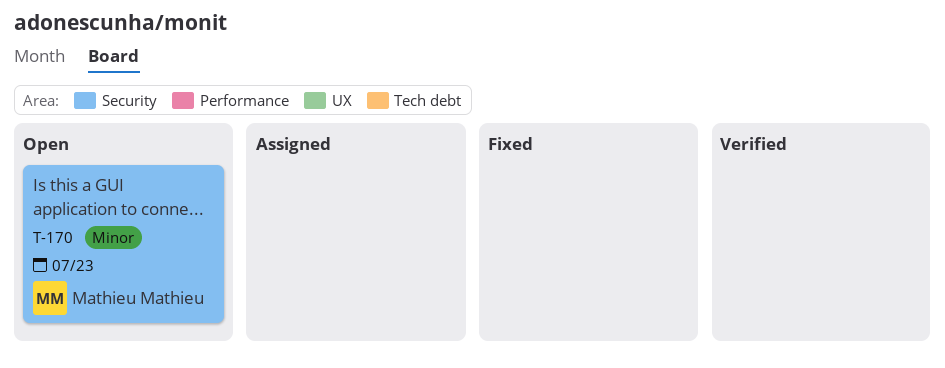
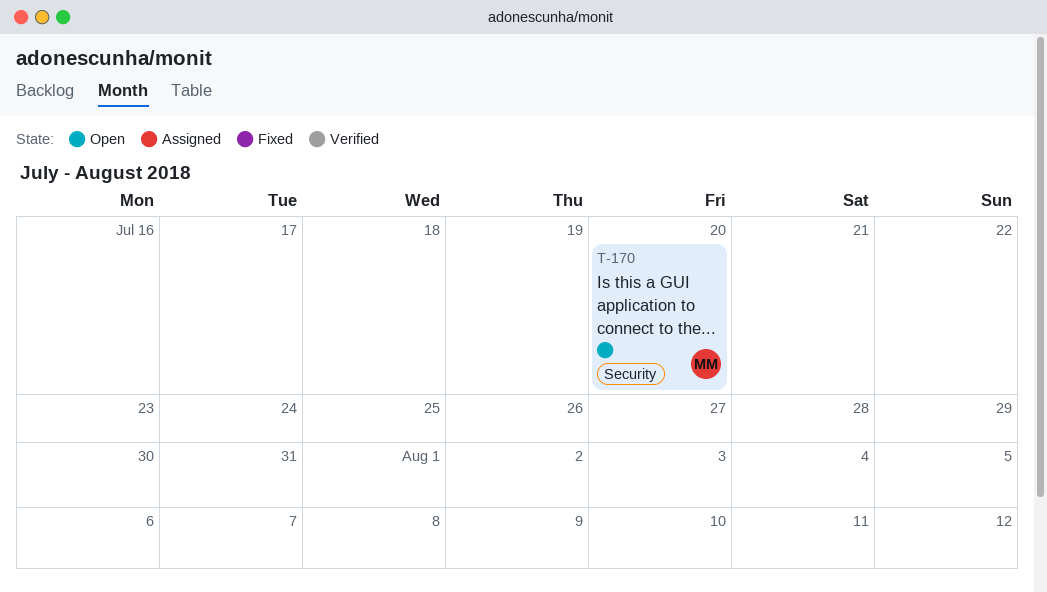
T-170, due: Jul 23 -> Jul 20

